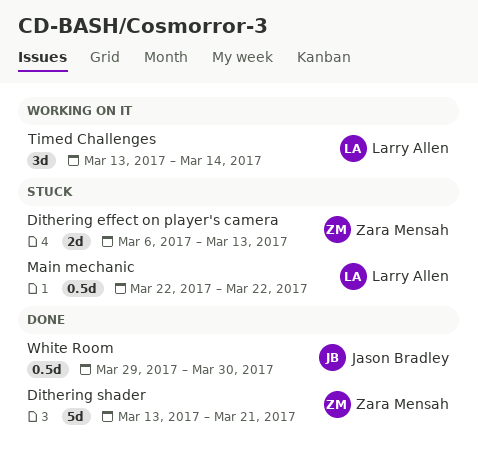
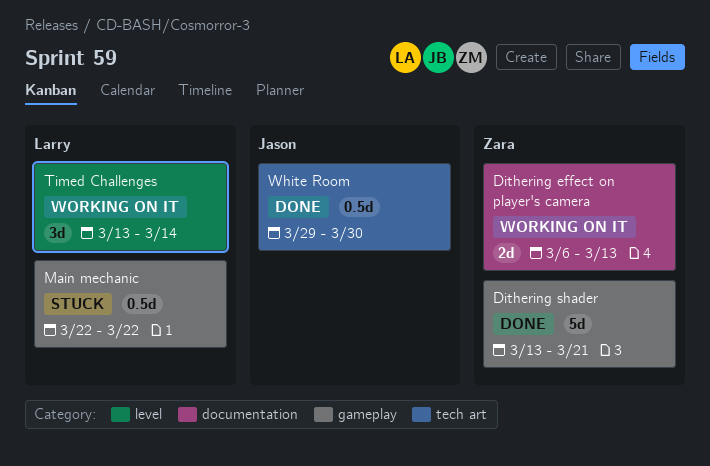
Dithering effect on player's camera, status: Stuck -> Working on it

